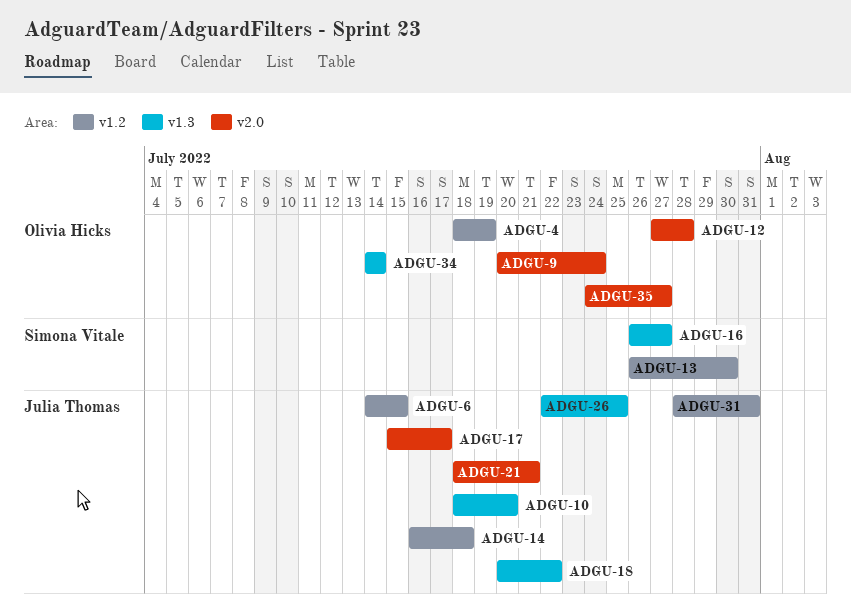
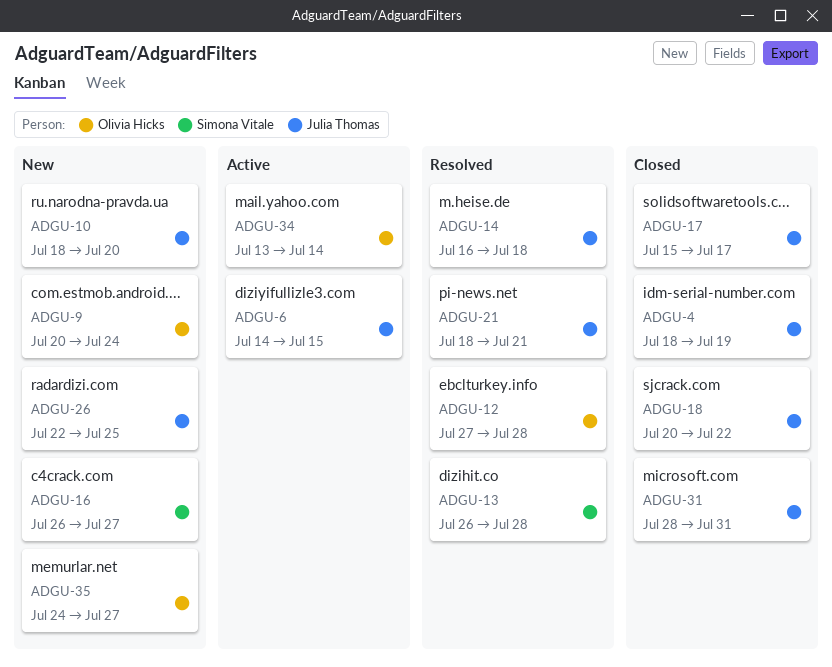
ADGU-4, owner: Olivia Hicks -> Julia Thomas
ADGU-13, due: Jul 30 -> Jul 28
ADGU-34, start: Jul 14 -> Jul 13

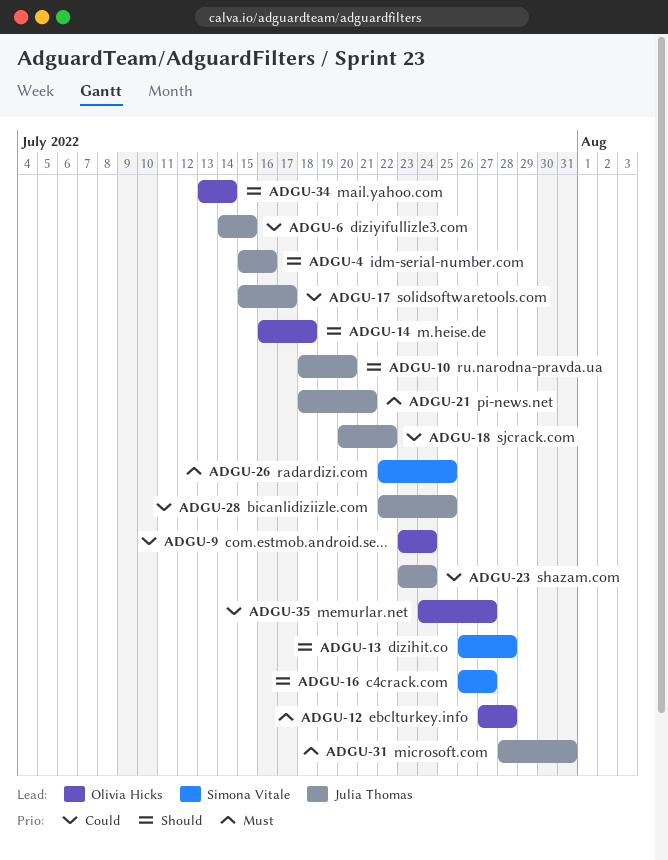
ADGU-4, start: Jul 18 -> Jul 15
ADGU-4, due: Jul 19 -> Jul 16
ADGU-9, start: Jul 20 -> Jul 23
ADGU-14, owner: Julia Thomas -> Olivia Hicks
ADGU-23: none -> present
ADGU-26, owner: Julia Thomas -> Simona Vitale
ADGU-28: none -> present

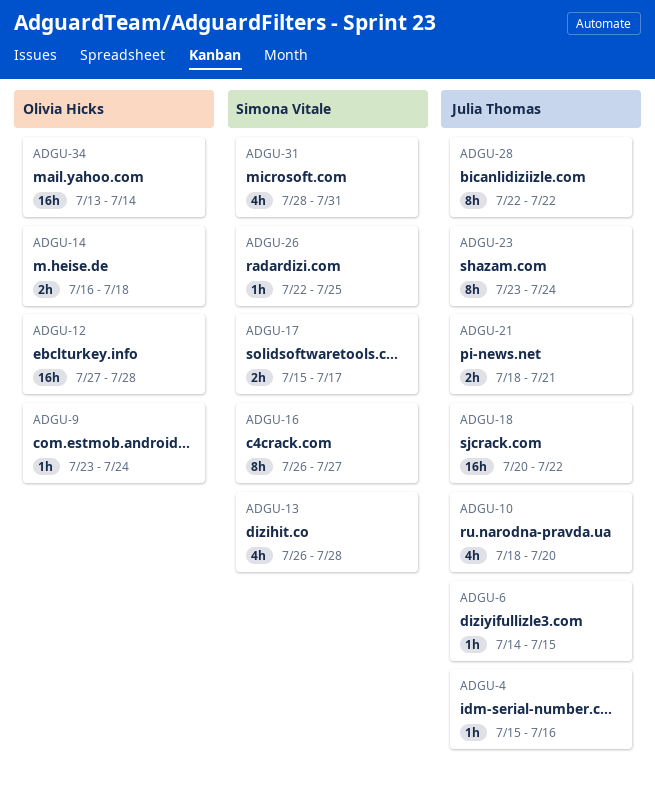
ADGU-17, owner: Julia Thomas -> Simona Vitale
ADGU-28, due: Jul 25 -> Jul 22
ADGU-31, owner: Julia Thomas -> Simona Vitale
ADGU-35: present -> none

